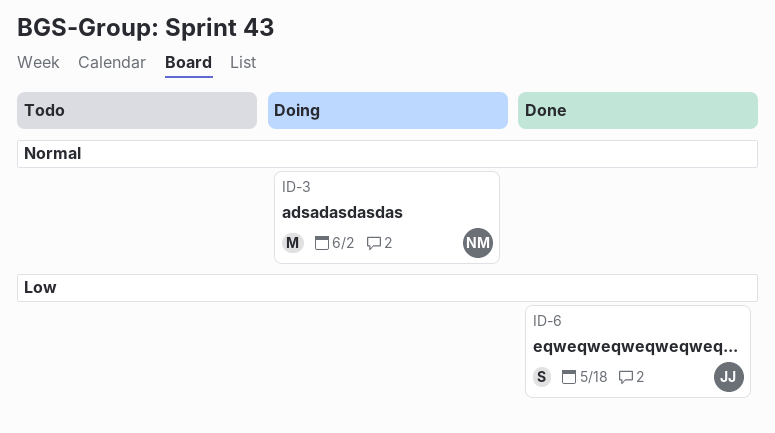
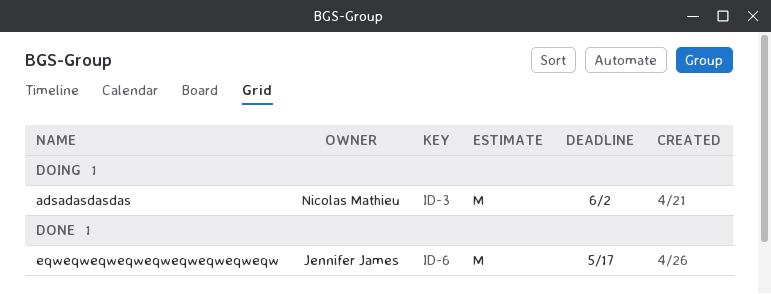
ID-6, estimate: S -> M
ID-6, due: May 18 -> May 17

